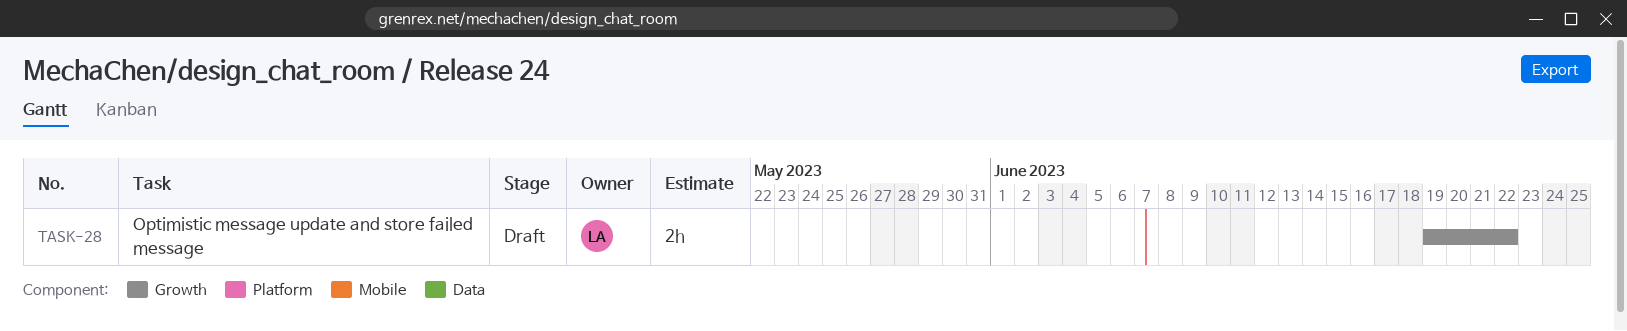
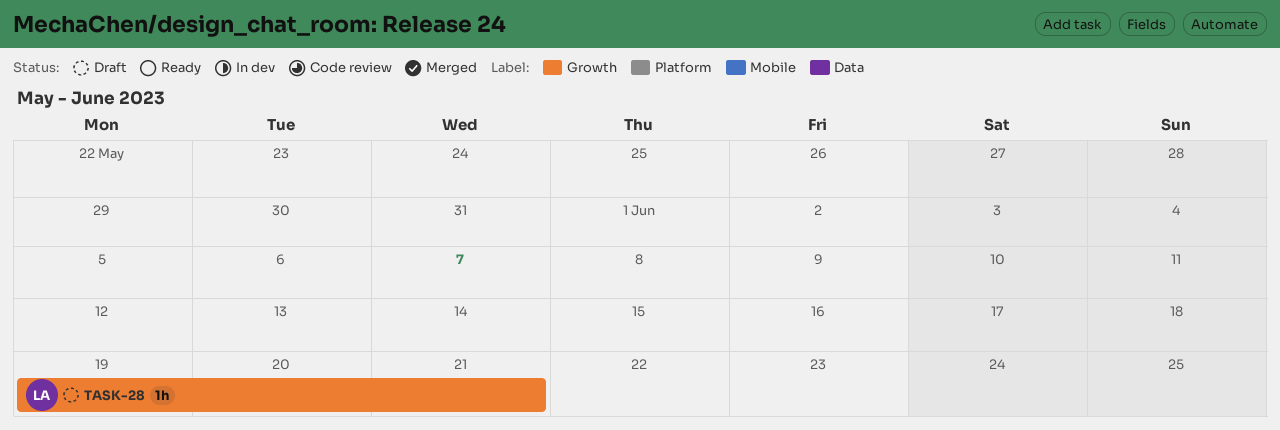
TASK-28, estimate: 2h -> 1h
TASK-28, due: Jun 22 -> Jun 21

